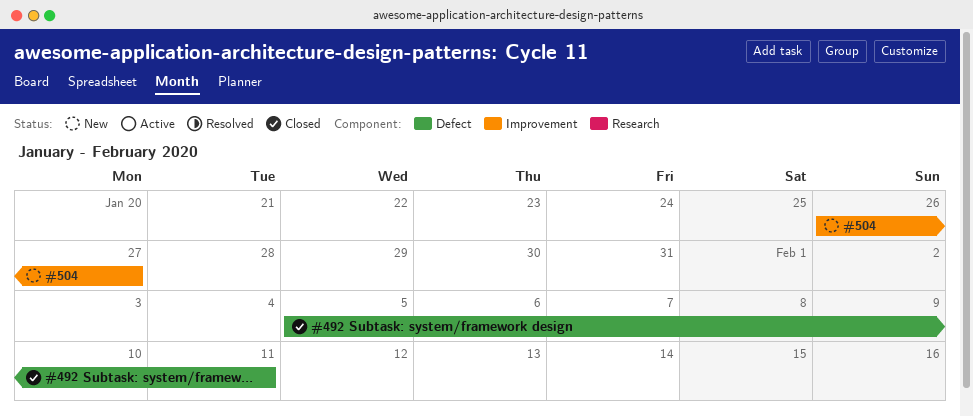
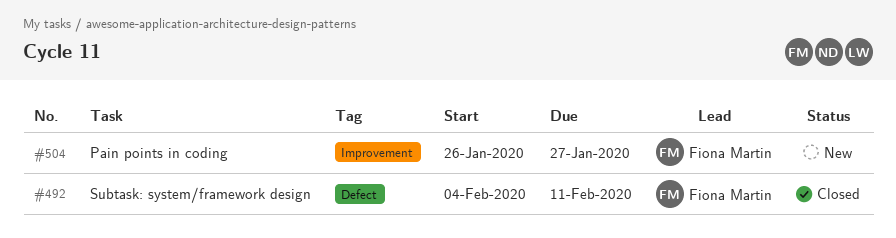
#492, start: Feb 5 -> Feb 4

